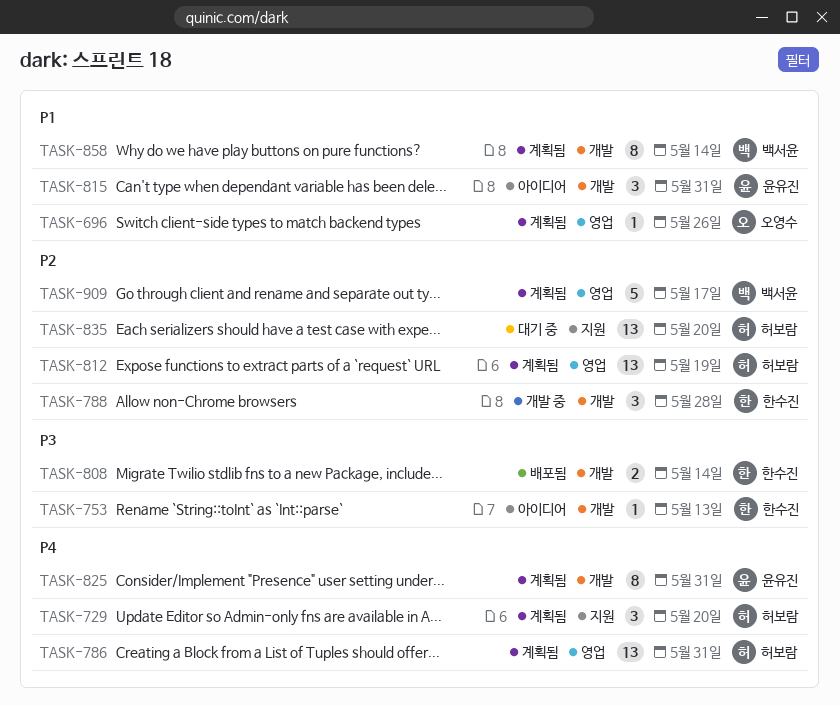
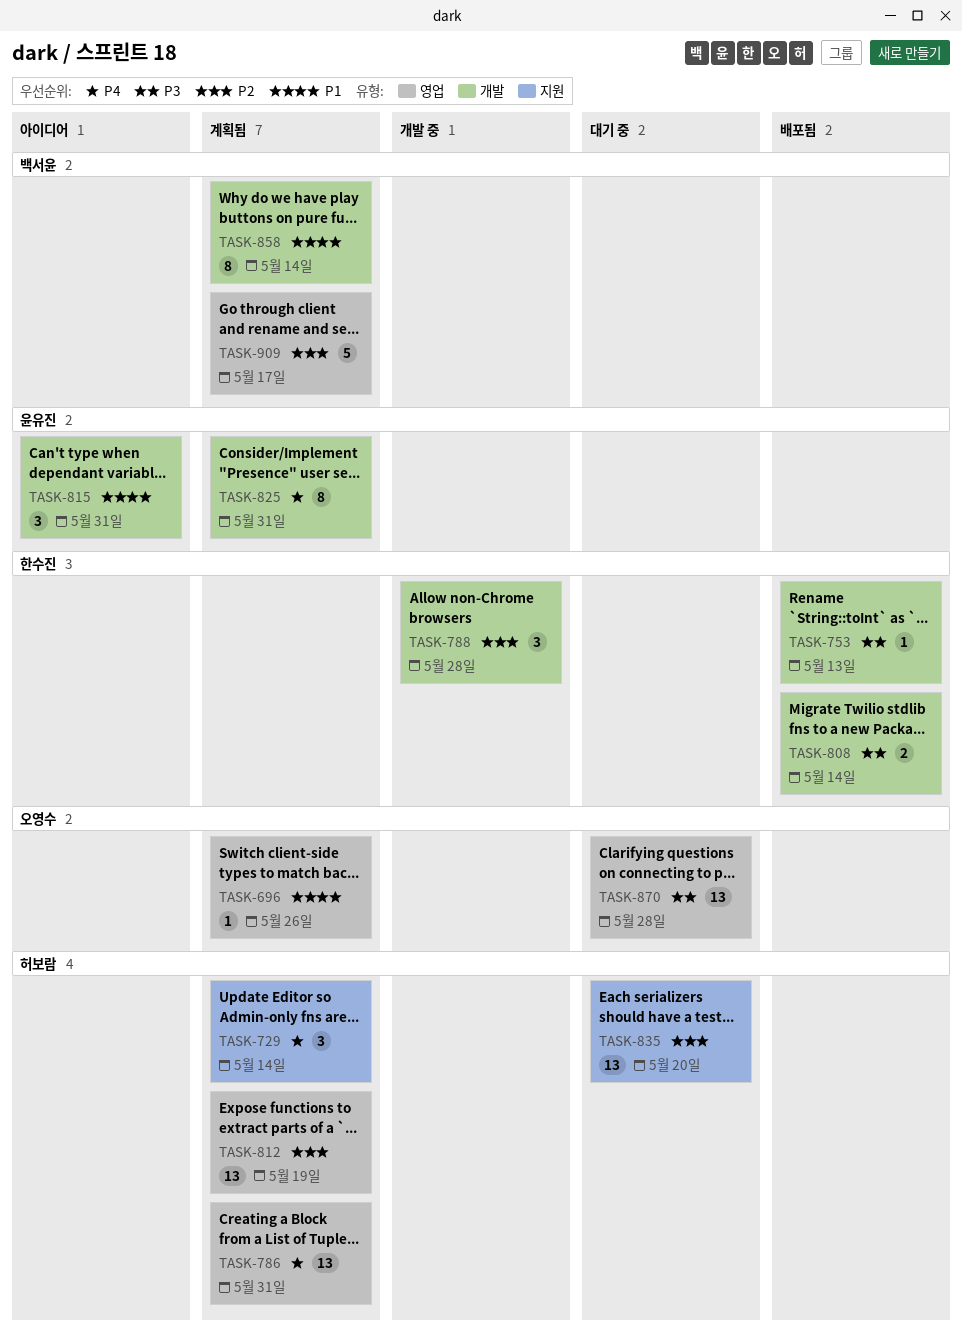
TASK-729, due: May 20 -> May 14
TASK-753, status: 아이디어 -> 배포됨
TASK-870: none -> present

